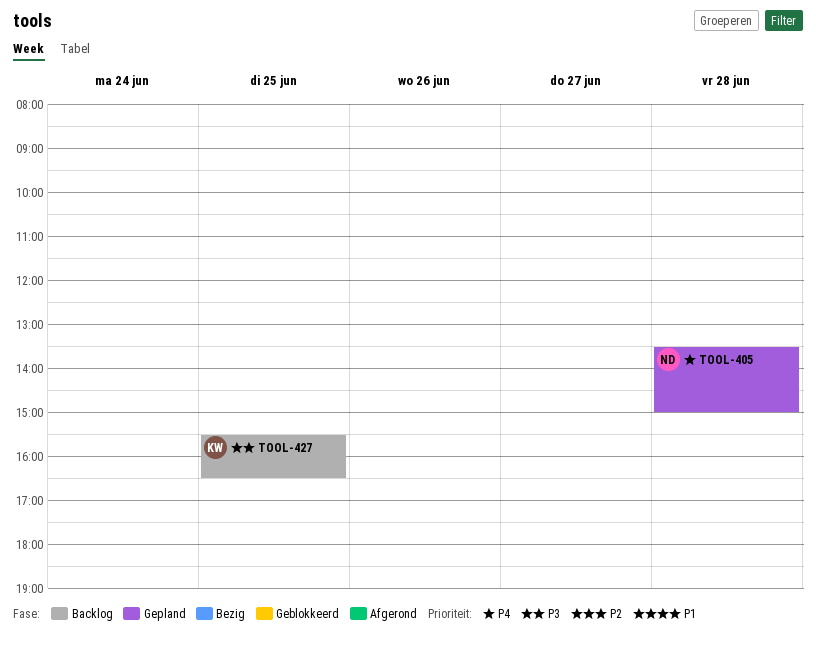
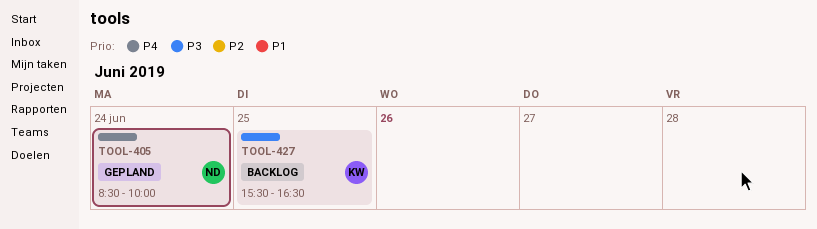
TOOL-405, day: Jun 28 -> Jun 24
TOOL-405, begins: 13:30 -> 08:30
TOOL-405, ends: 15:00 -> 10:00

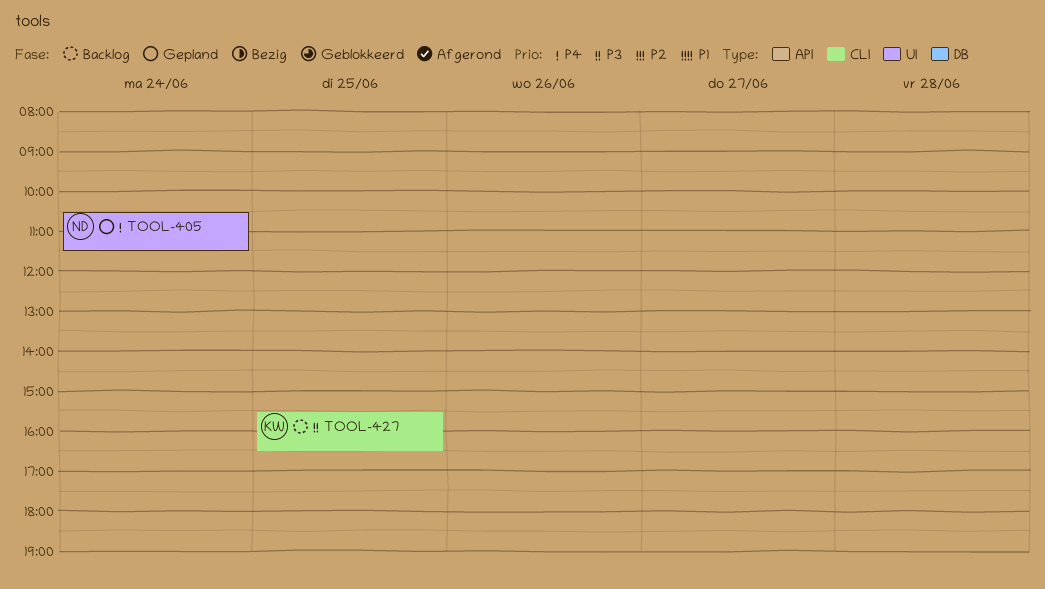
TOOL-405, begins: 08:30 -> 10:30
TOOL-405, ends: 10:00 -> 11:30

